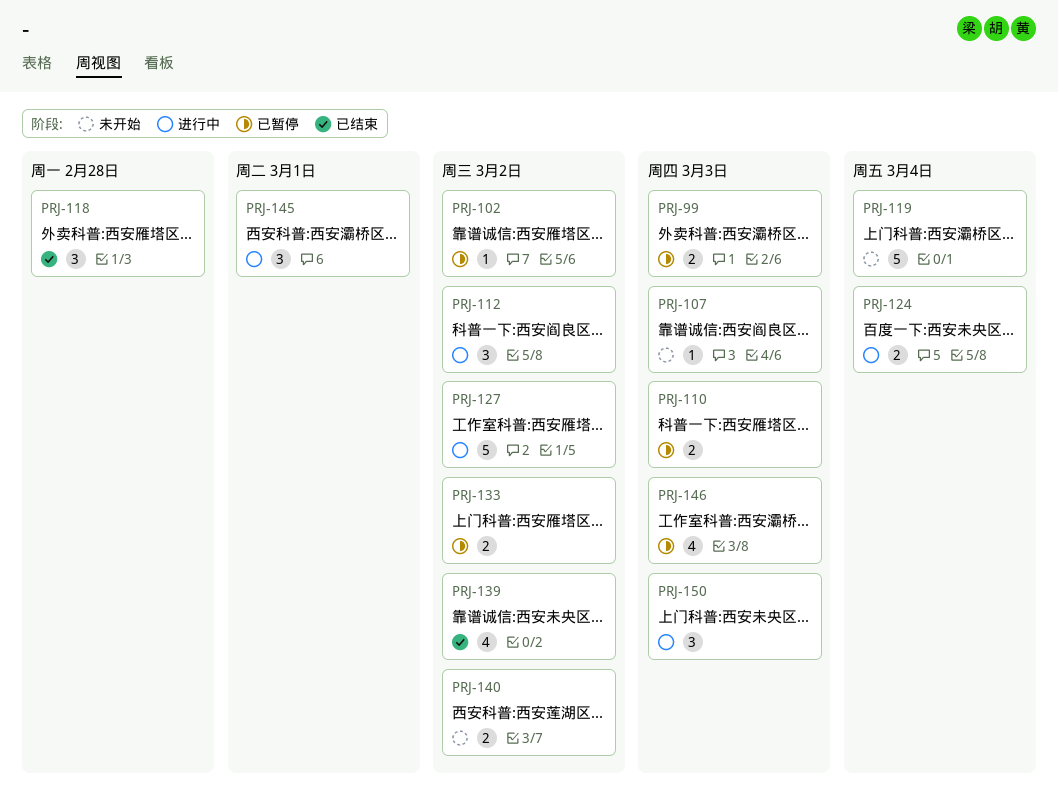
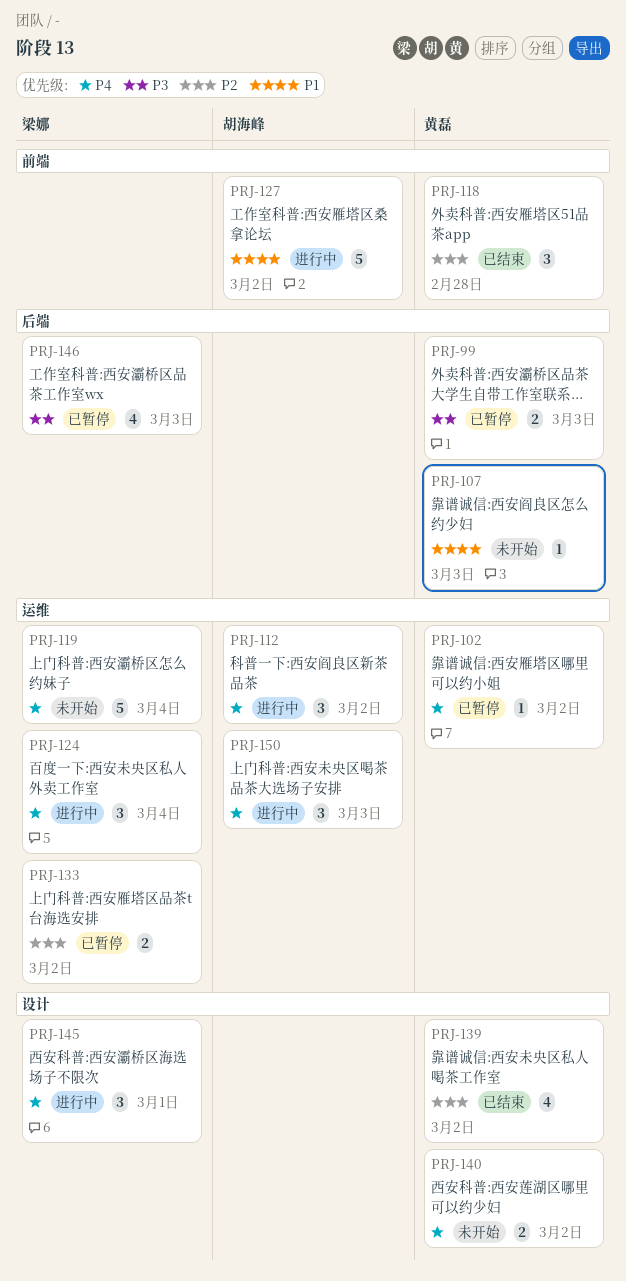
PRJ-110: present -> none
PRJ-124, estimate: 2 -> 3

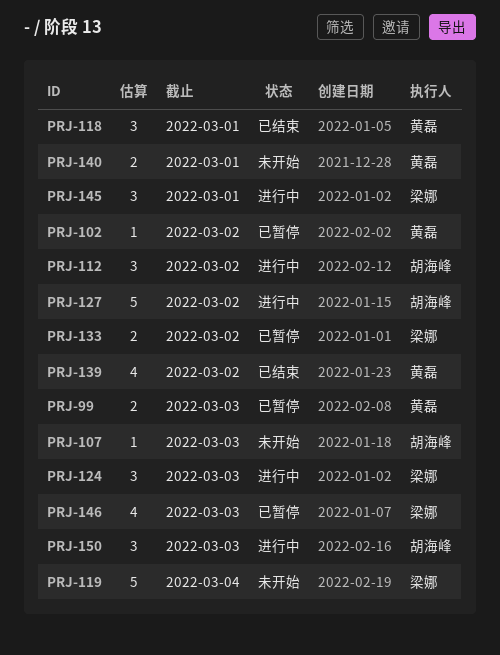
PRJ-107, owner: 黄磊 -> 胡海峰
PRJ-118, due: Feb 28 -> Mar 1
PRJ-124, due: Mar 4 -> Mar 3
PRJ-140, due: Mar 2 -> Mar 1

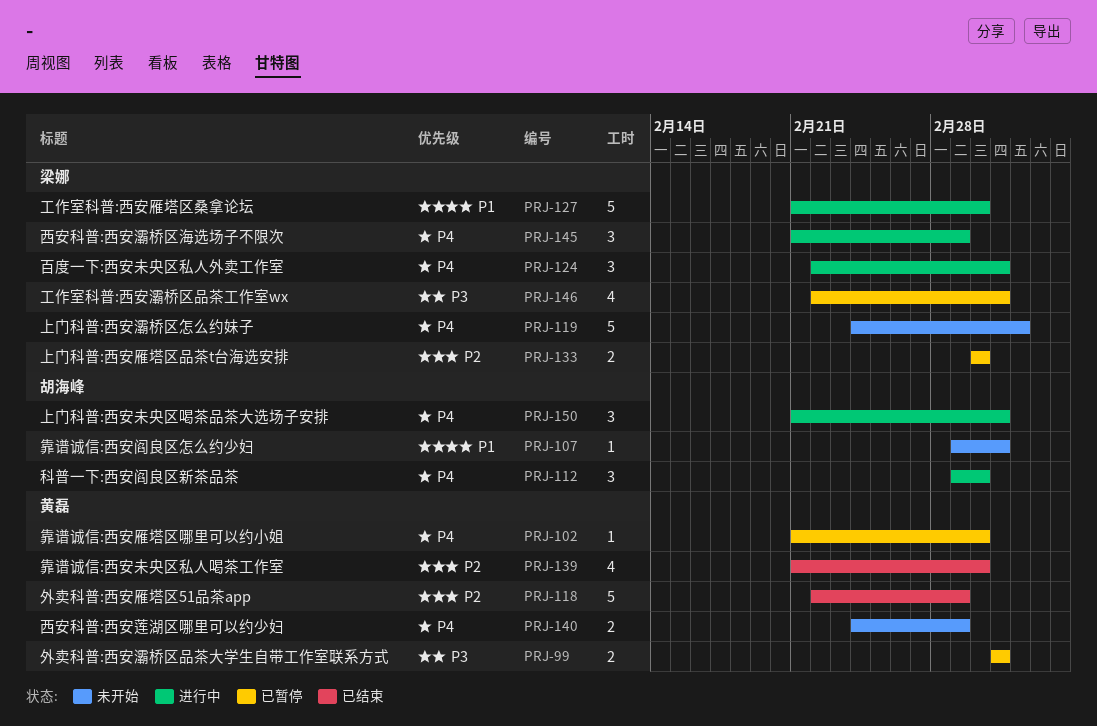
PRJ-118, estimate: 3 -> 5
PRJ-127, owner: 胡海峰 -> 梁娜

